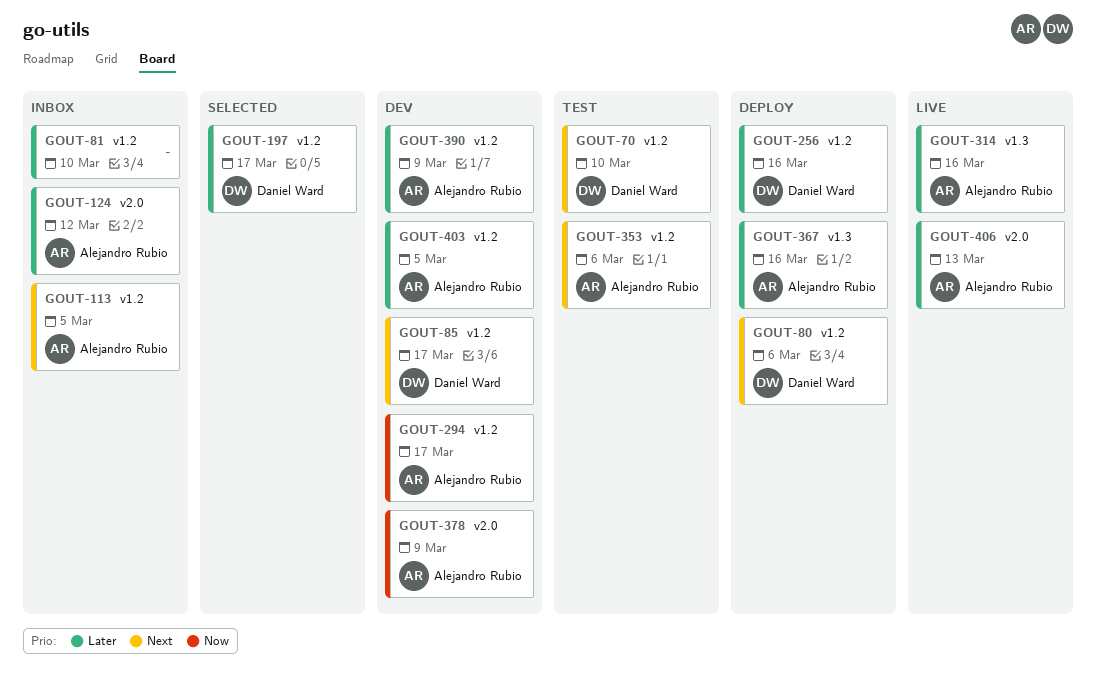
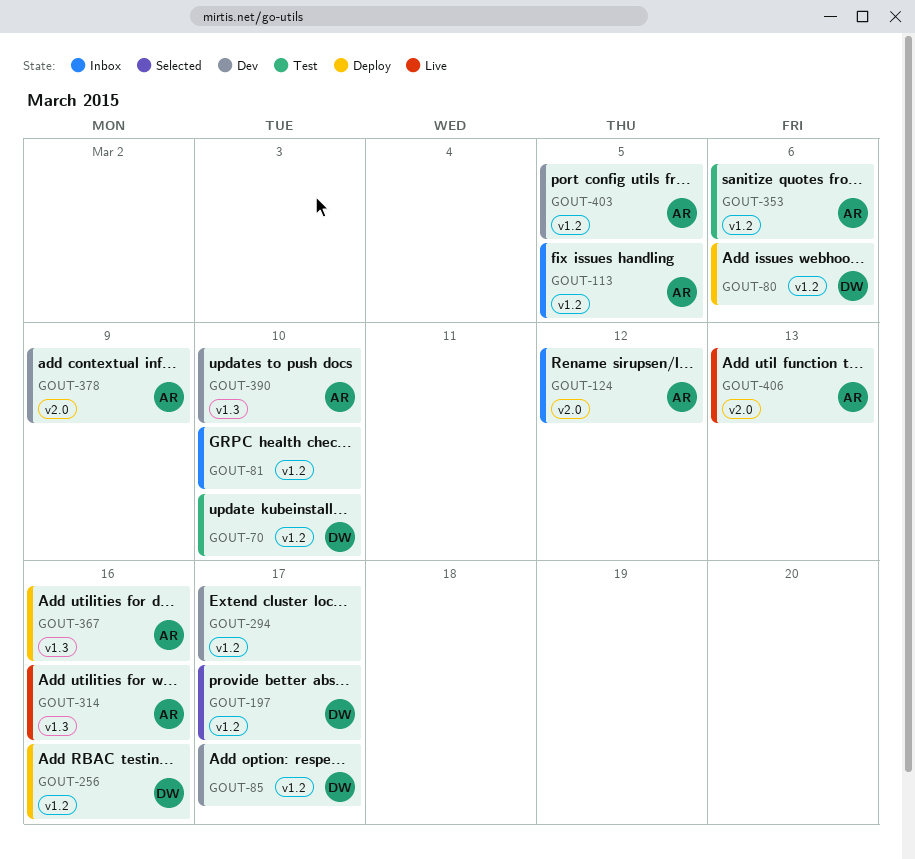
GOUT-294, owner: Alejandro Rubio -> none
GOUT-390, label: v1.2 -> v1.3
GOUT-390, due: Mar 9 -> Mar 10

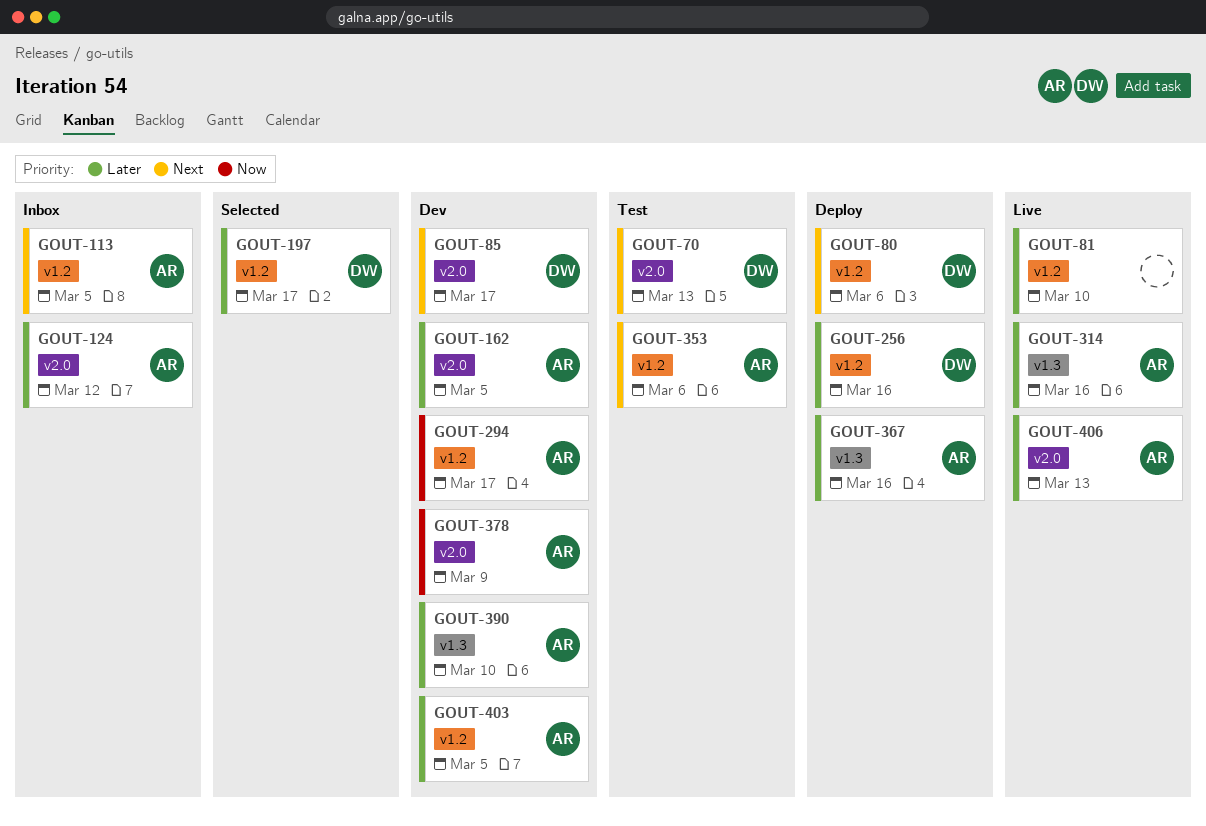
GOUT-70, label: v1.2 -> v2.0
GOUT-70, due: Mar 10 -> Mar 13
GOUT-81, status: Inbox -> Live
GOUT-85, label: v1.2 -> v2.0
GOUT-162: none -> present
GOUT-294, owner: none -> AR

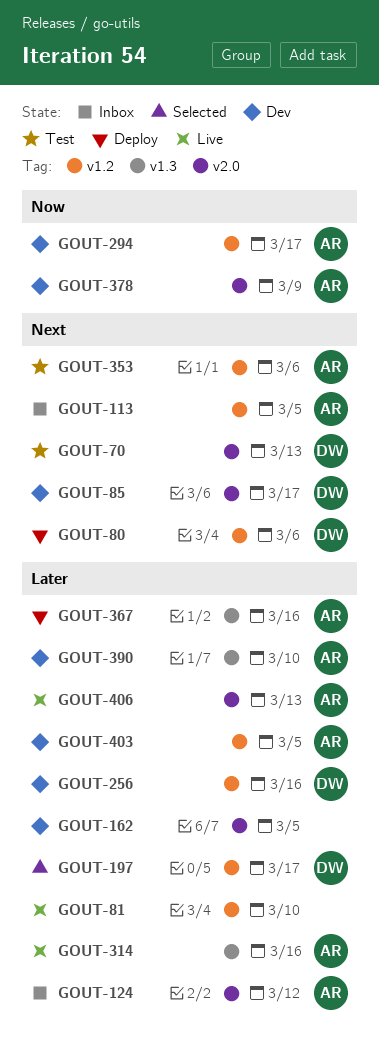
GOUT-162, owner: AR -> none
GOUT-256, status: Deploy -> Dev

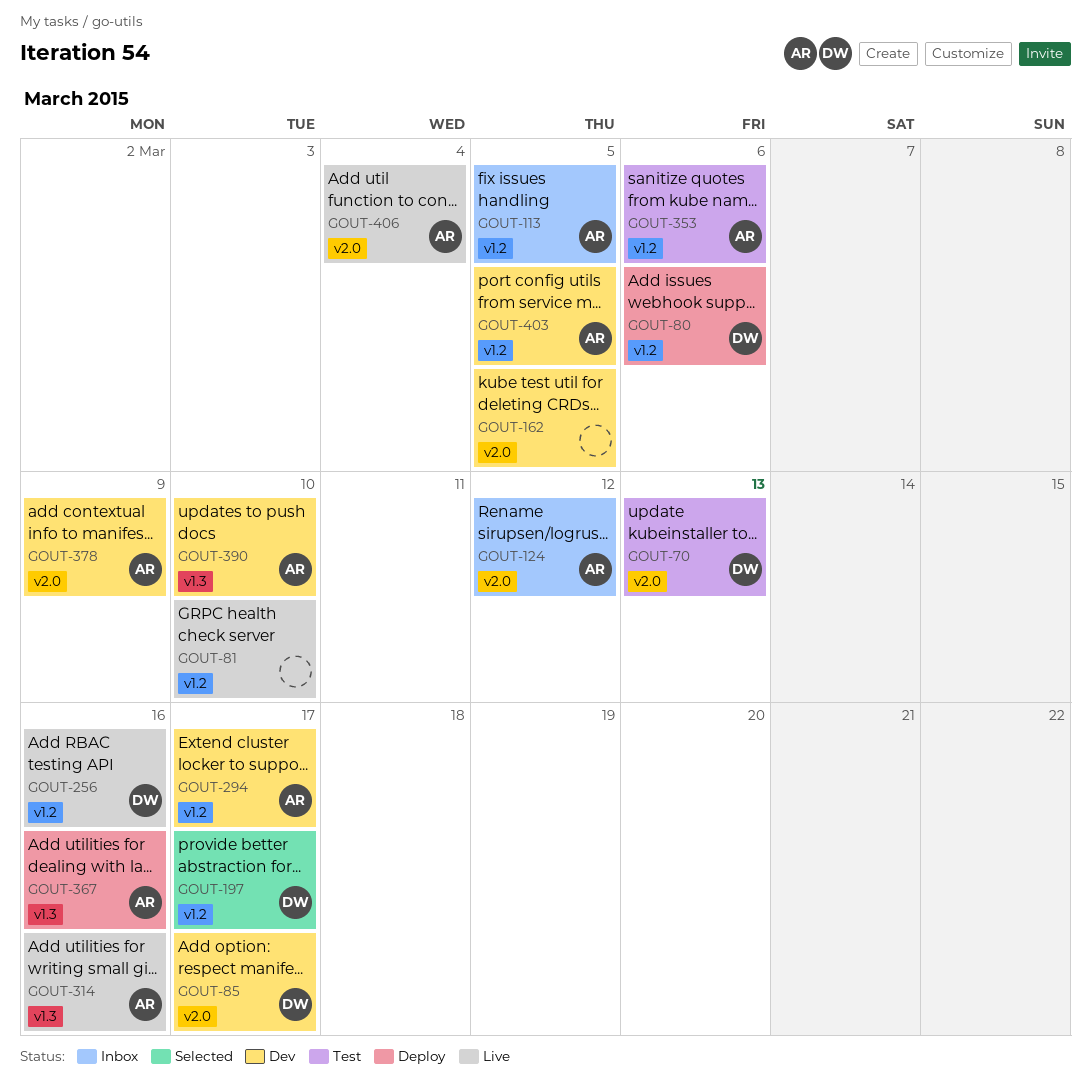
GOUT-256, status: Dev -> Live
GOUT-406, due: Mar 13 -> Mar 4

